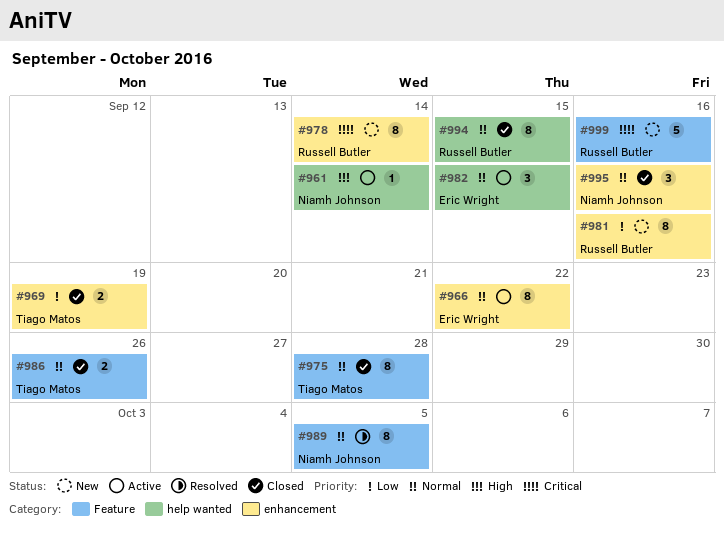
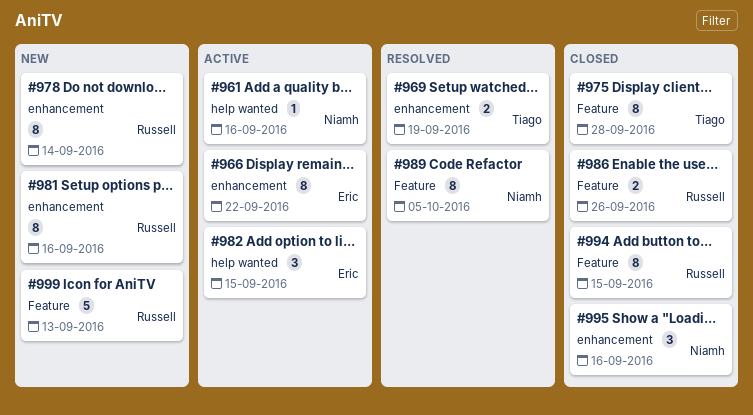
#961, due: Sep 14 -> Sep 16
#969, status: Closed -> Resolved
#986, owner: Tiago Matos -> Russell Butler
#994, label: help wanted -> Feature
#999, due: Sep 16 -> Sep 13

